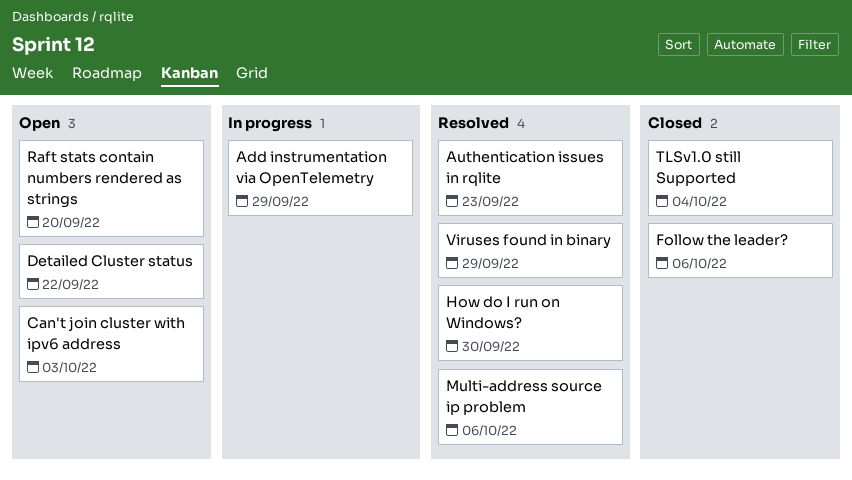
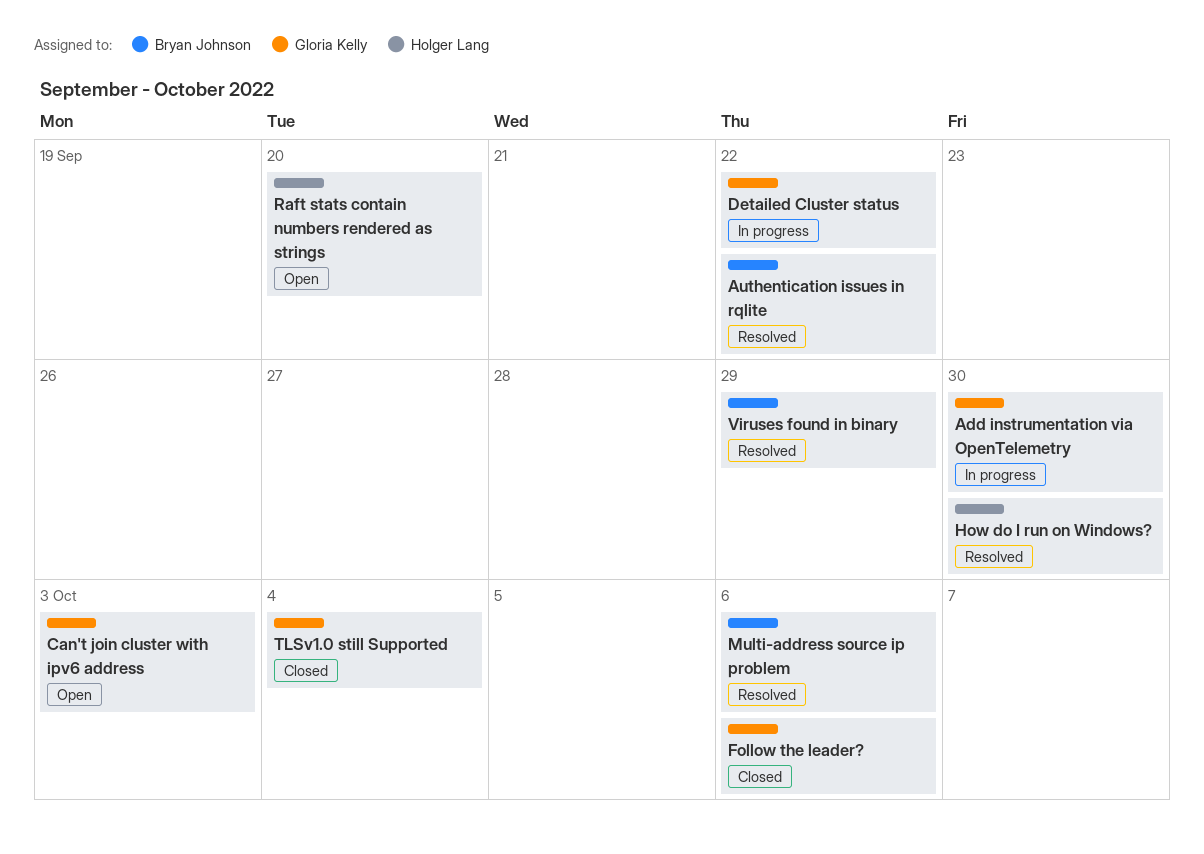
Add instrumentation via OpenTelemetry, due: Sep 29 -> Sep 30
Authentication issues in rqlite, due: Sep 23 -> Sep 22
Detailed Cluster status, status: Open -> In progress

